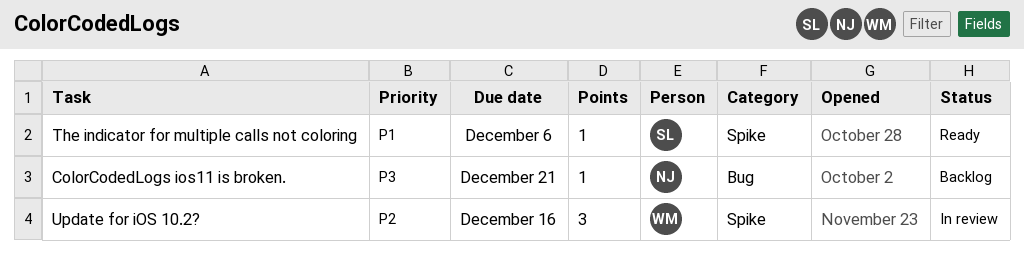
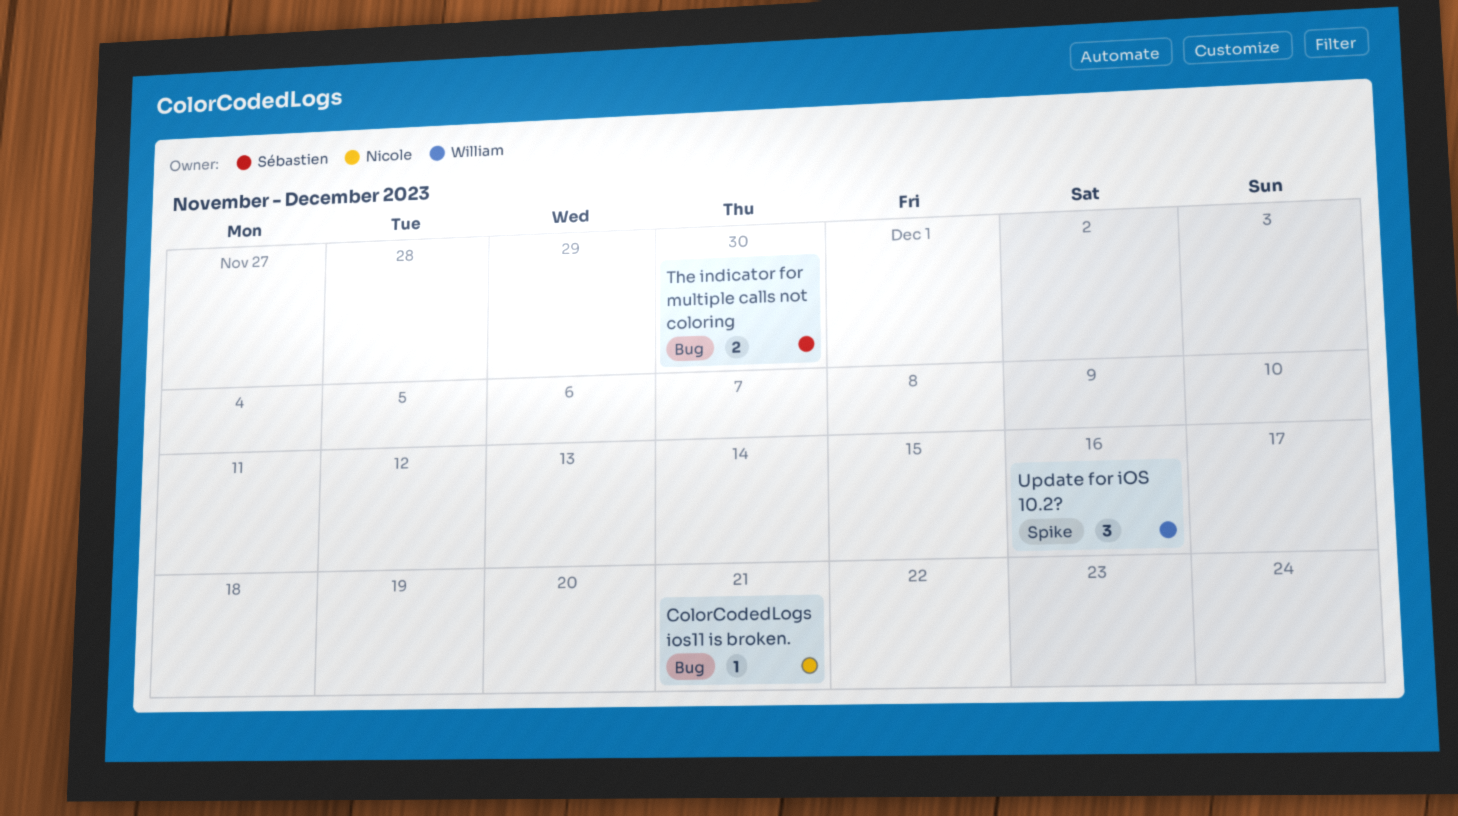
The indicator for multiple calls not coloring, label: Spike -> Bug
The indicator for multiple calls not coloring, estimate: 1 -> 2
The indicator for multiple calls not coloring, due: Dec 6 -> Nov 30

